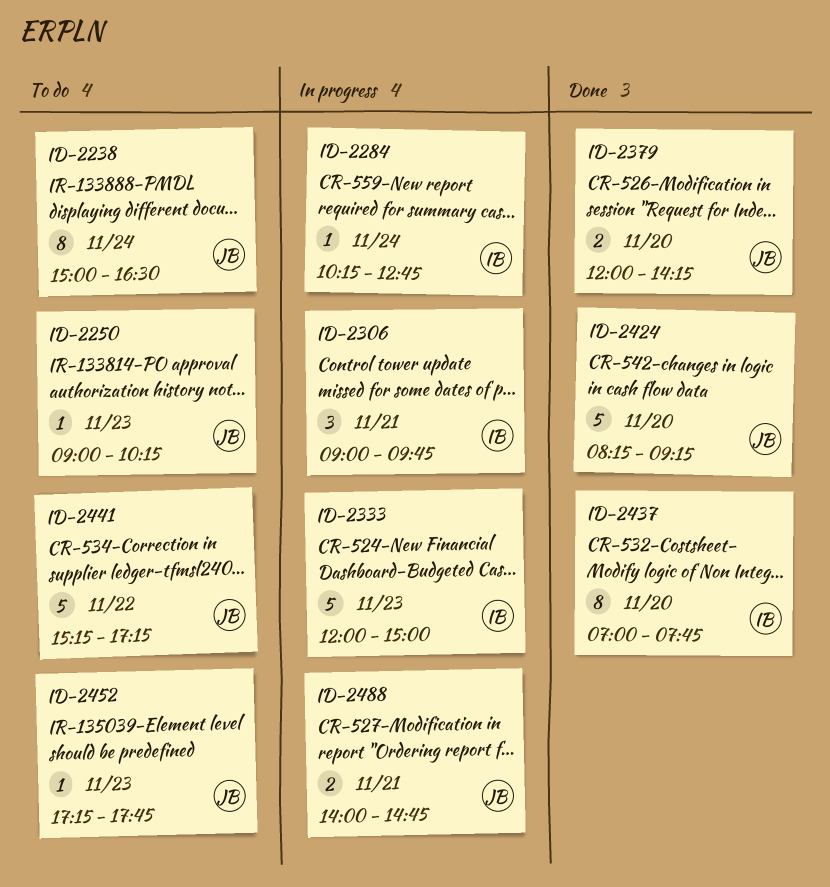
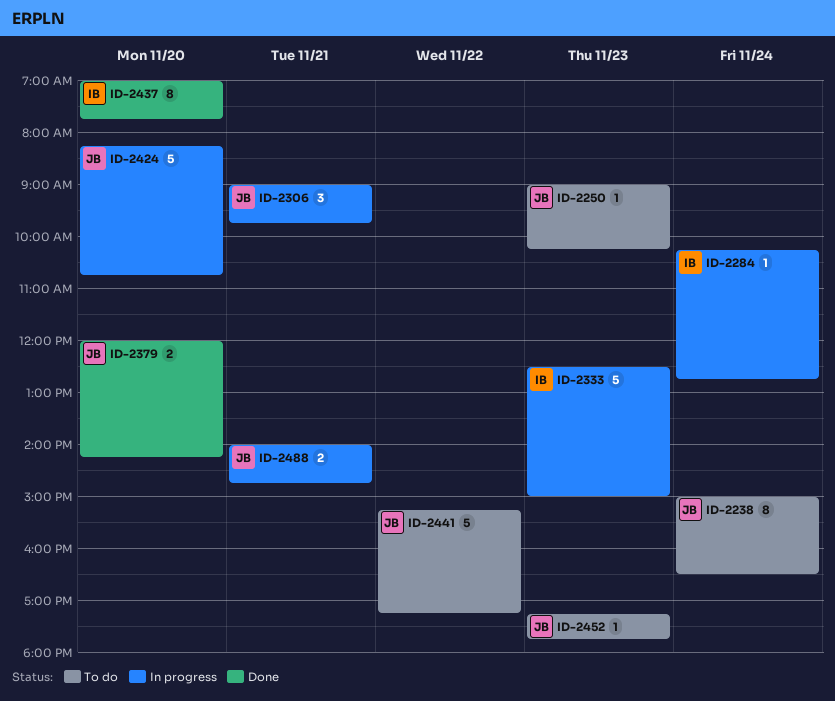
ID-2306, owner: IB -> JB
ID-2333, begins: 12:00 -> 12:30
ID-2424, status: Done -> In progress
ID-2424, ends: 09:15 -> 10:45

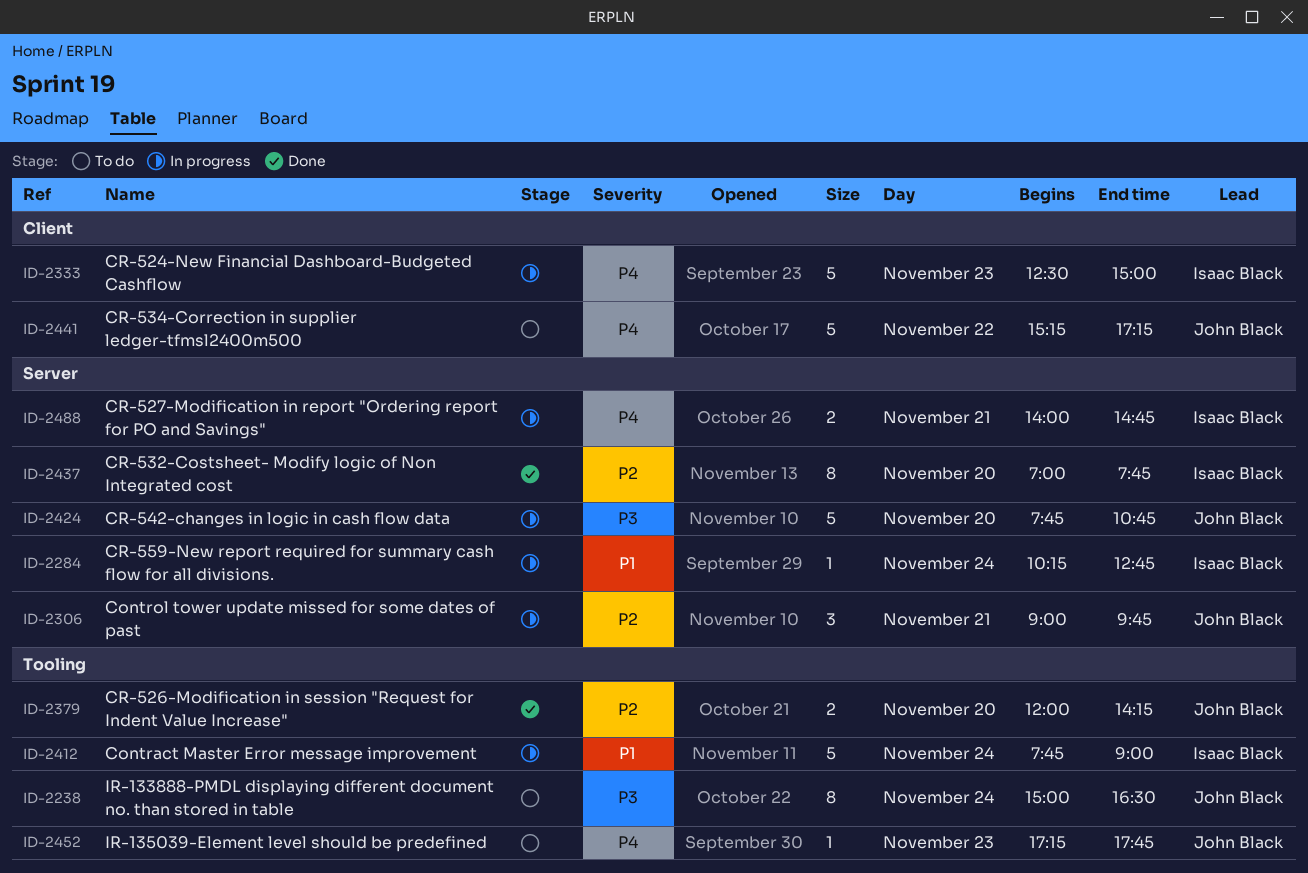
ID-2250: present -> none
ID-2412: none -> present
ID-2424, begins: 08:15 -> 07:45
ID-2488, owner: John Black -> Isaac Black

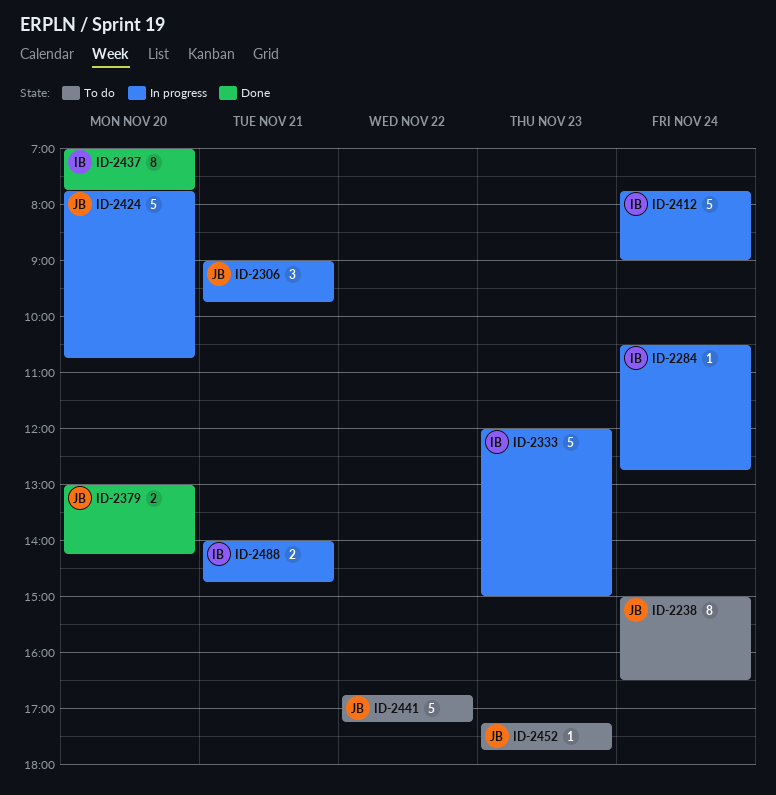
ID-2284, begins: 10:15 -> 10:30
ID-2333, begins: 12:30 -> 12:00
ID-2379, begins: 12:00 -> 13:00
ID-2441, begins: 15:15 -> 16:45

